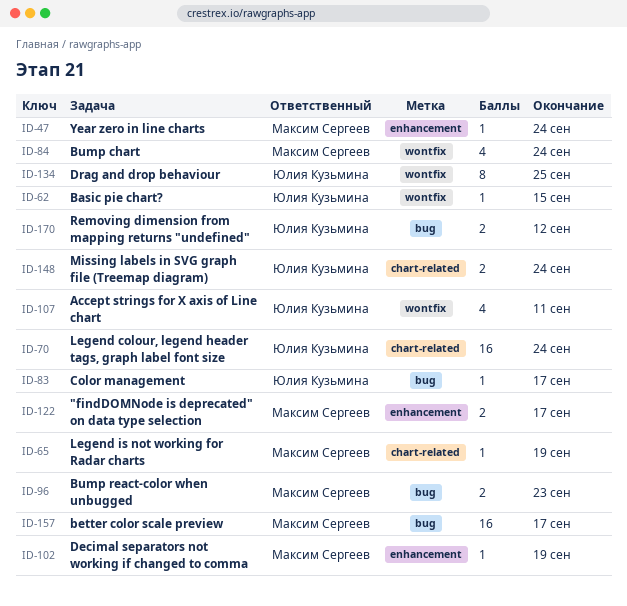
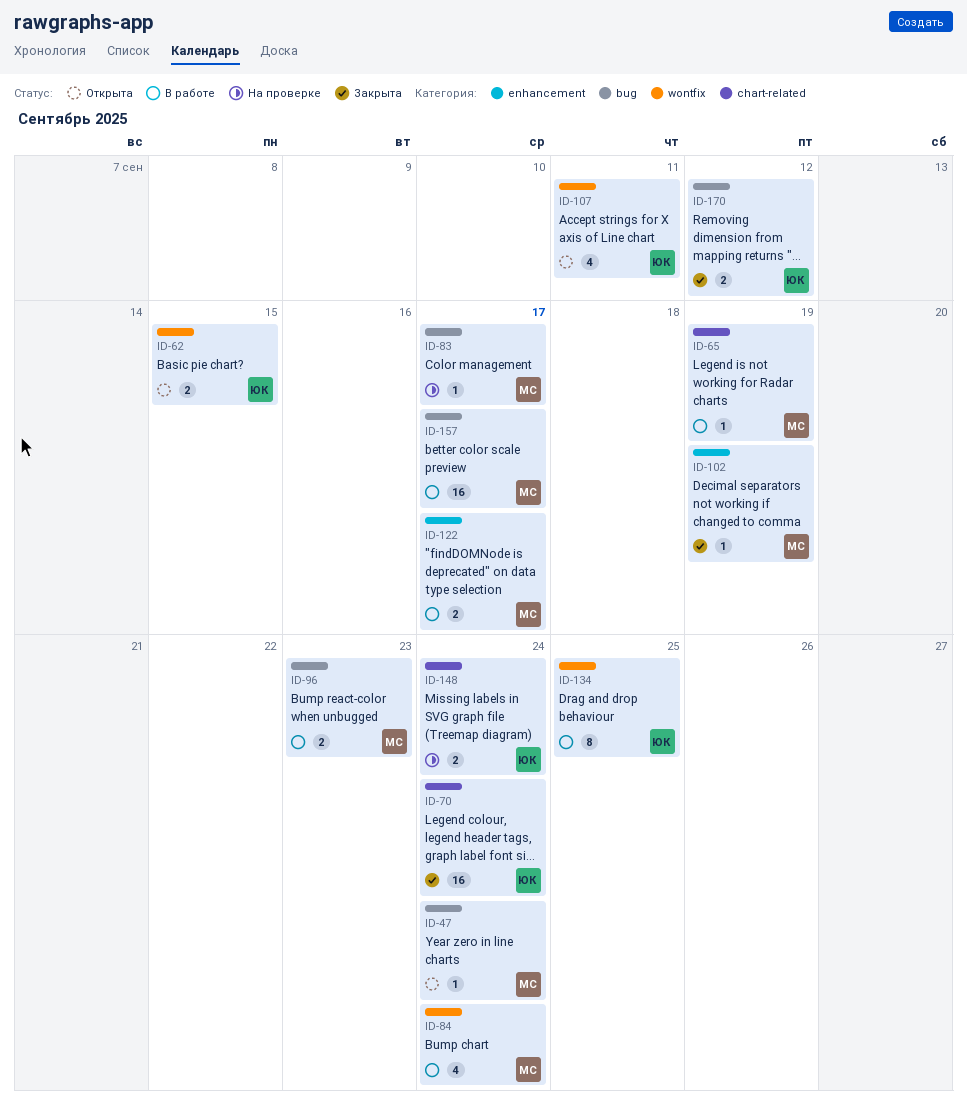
ID-47, label: enhancement -> bug
ID-62, estimate: 1 -> 2
ID-83, owner: Юлия Кузьмина -> Максим Сергеев

